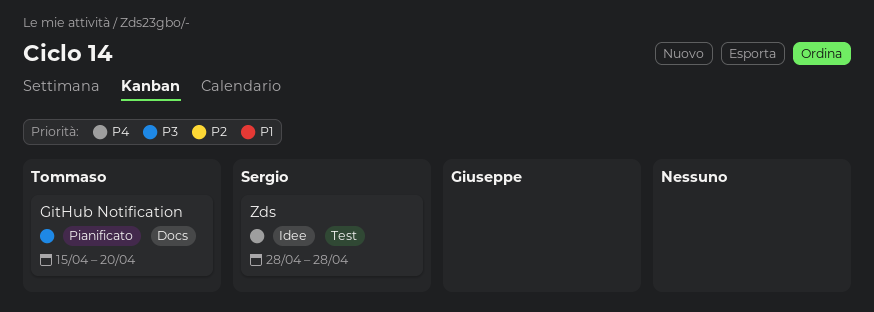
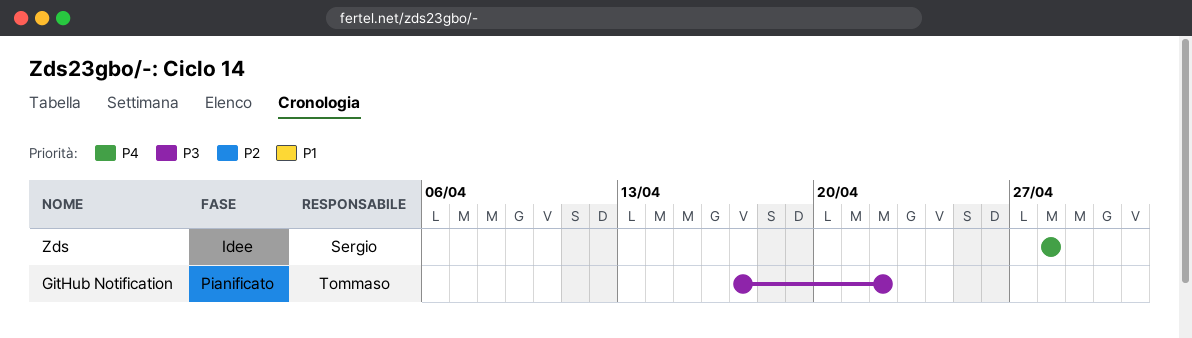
GitHub Notification, start: Apr 15 -> Apr 17
GitHub Notification, due: Apr 20 -> Apr 22

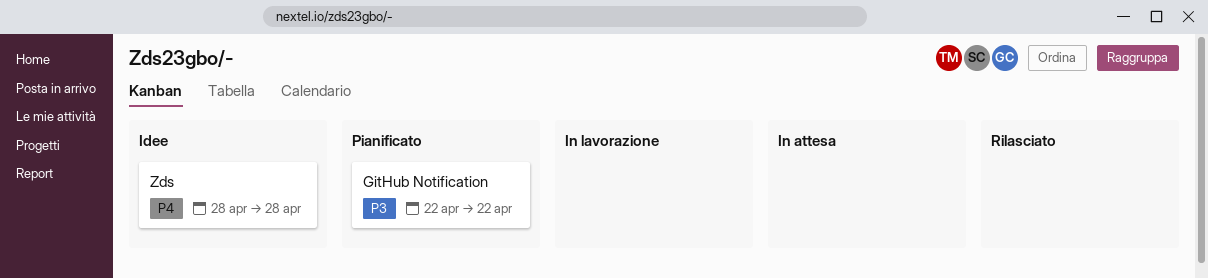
GitHub Notification, start: Apr 17 -> Apr 22

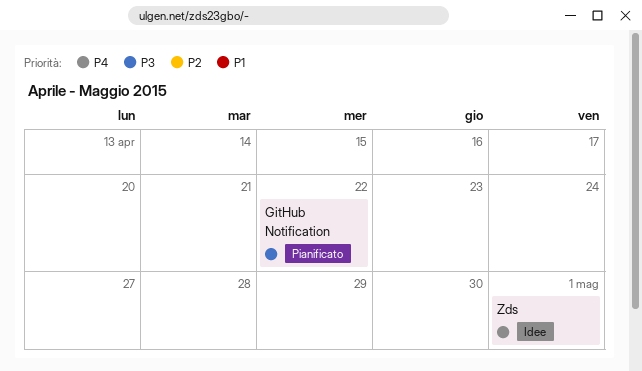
Zds, due: Apr 28 -> May 1

